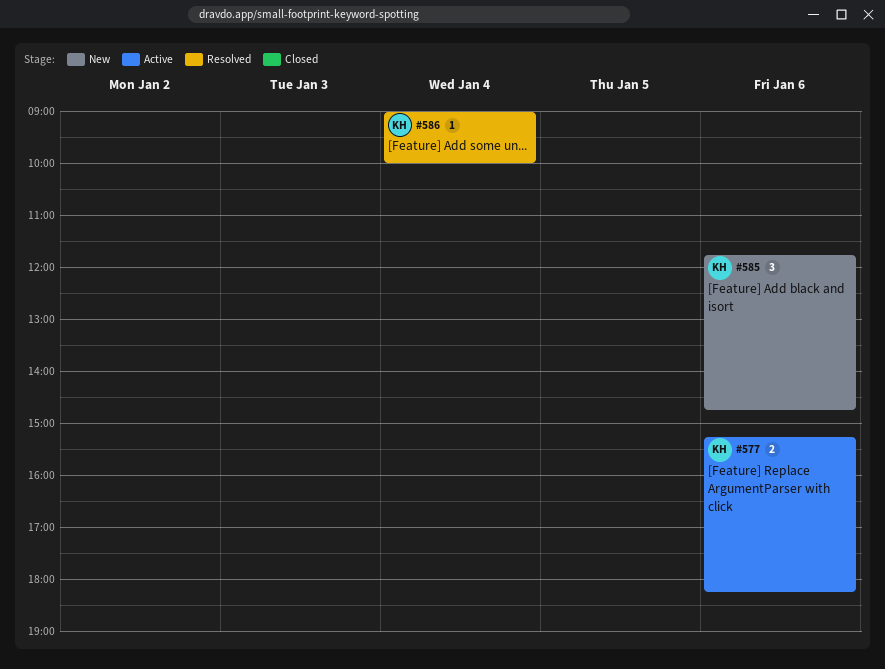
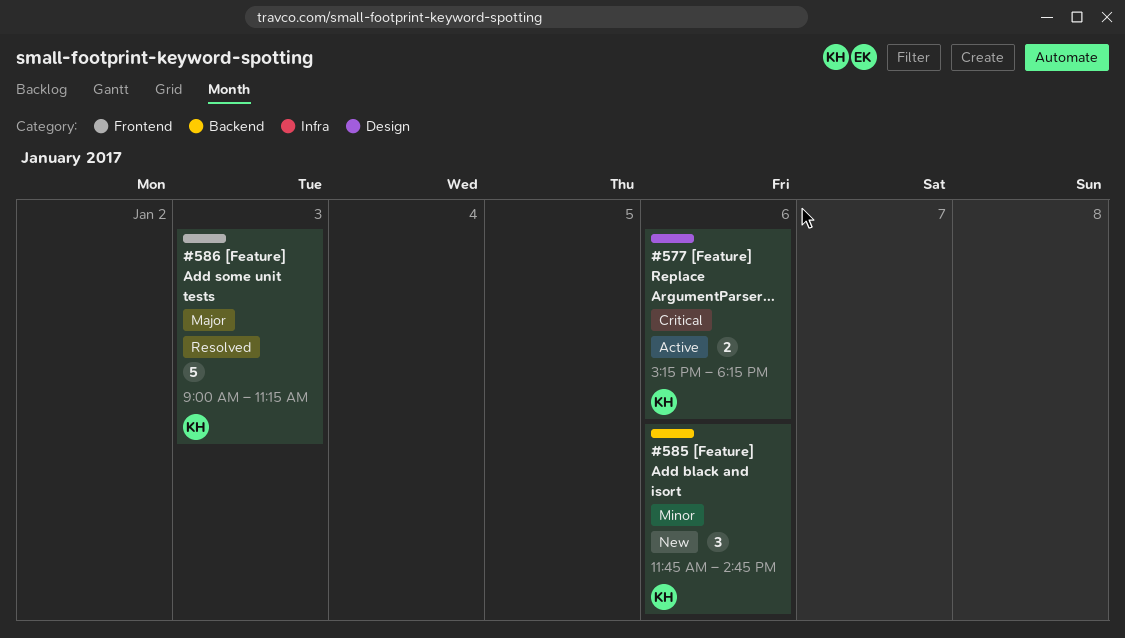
#586, estimate: 1 -> 5
#586, day: Jan 4 -> Jan 3
#586, ends: 10:00 -> 11:15

